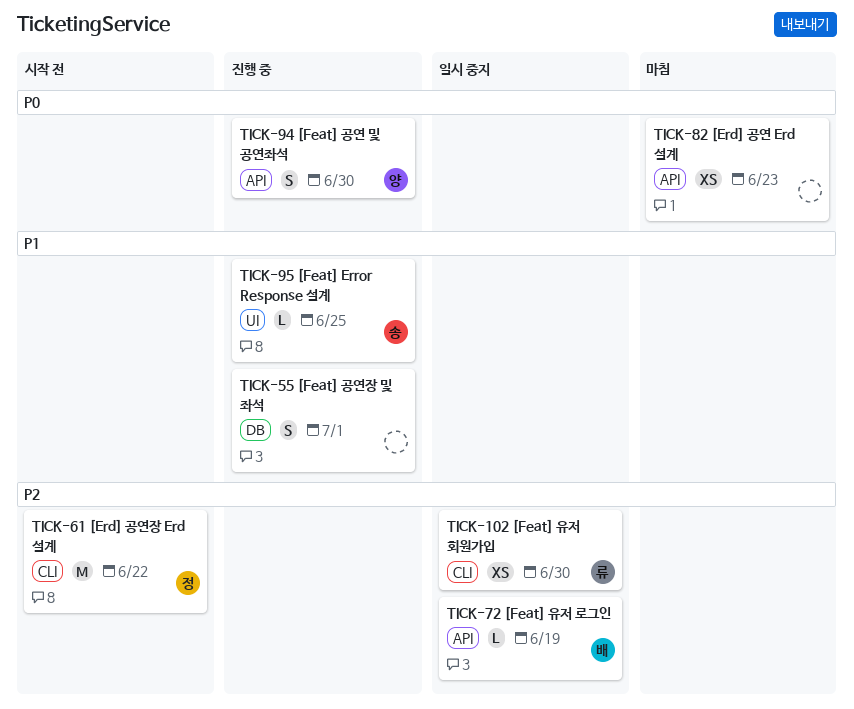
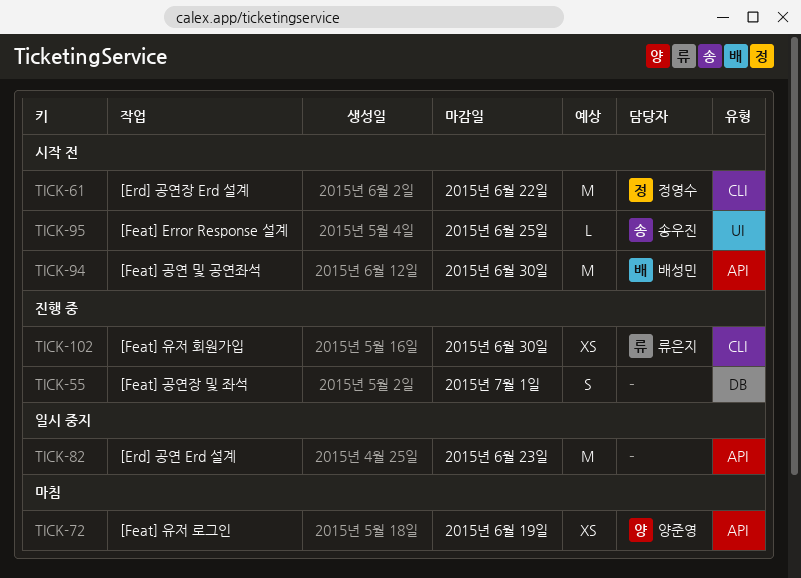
TICK-72, status: 일시 중지 -> 마침
TICK-72, owner: 배성민 -> 양준영
TICK-72, estimate: L -> XS
TICK-82, status: 마침 -> 일시 중지
TICK-82, estimate: XS -> M
TICK-94, status: 진행 중 -> 시작 전
TICK-94, owner: 양준영 -> 배성민
TICK-94, estimate: S -> M
TICK-95, status: 진행 중 -> 시작 전
TICK-102, status: 일시 중지 -> 진행 중

